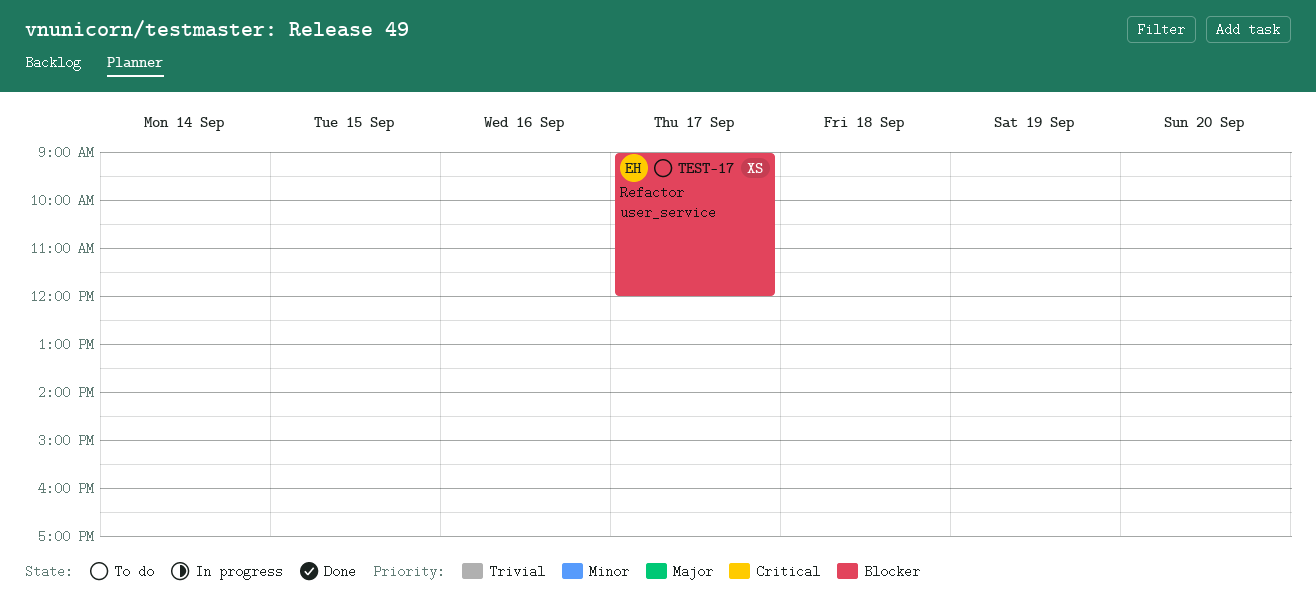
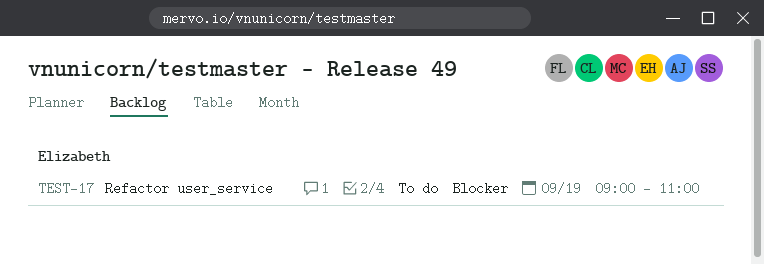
TEST-17, day: Sep 17 -> Sep 19
TEST-17, ends: 12:00 -> 11:00

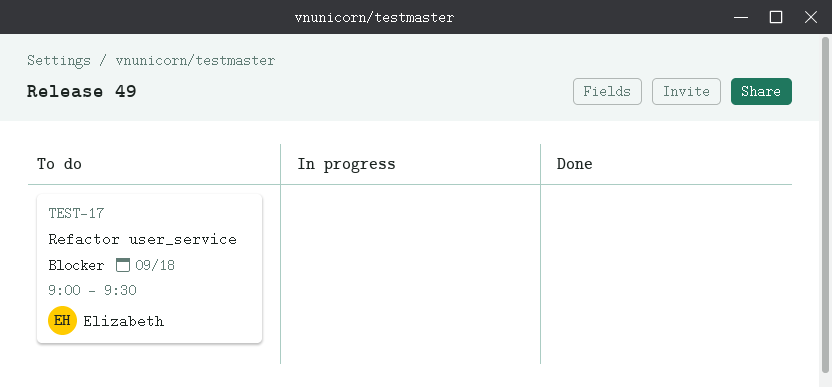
TEST-17, day: Sep 19 -> Sep 18
TEST-17, ends: 11:00 -> 09:30

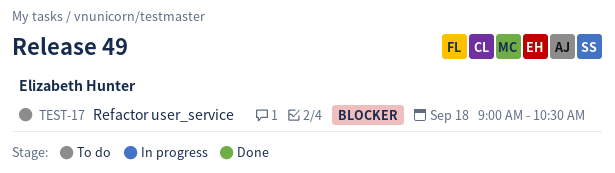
TEST-17, ends: 09:30 -> 10:30

